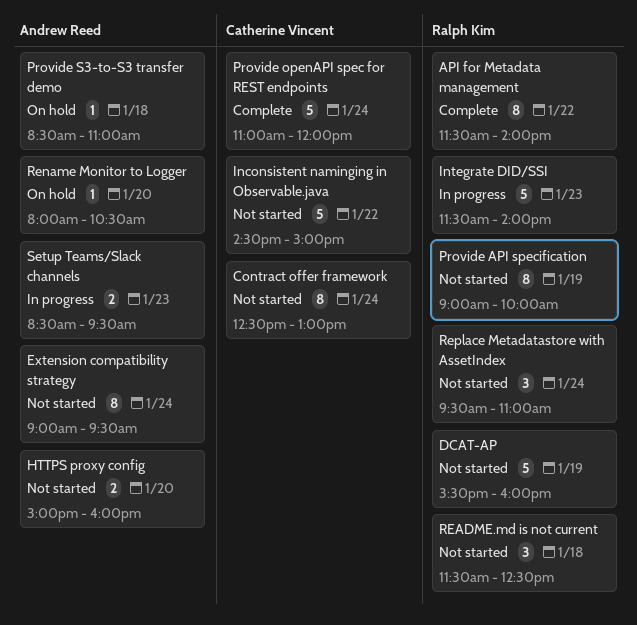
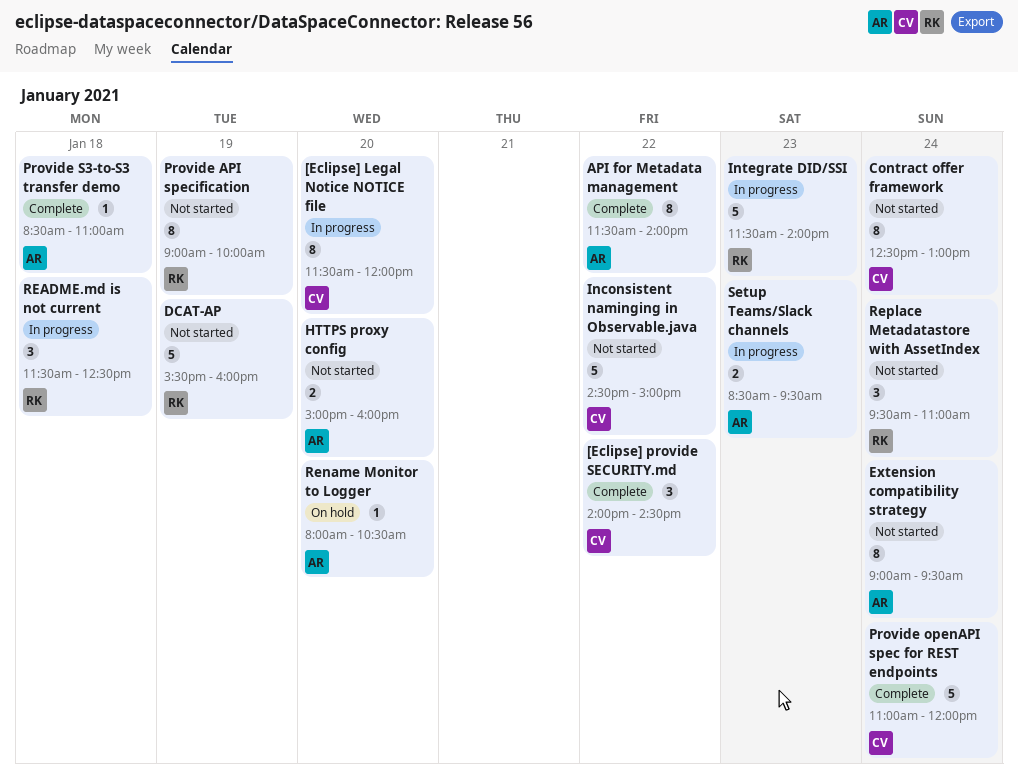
[Eclipse] Legal Notice NOTICE file: none -> present
[Eclipse] provide SECURITY.md: none -> present
API for Metadata management, owner: Ralph Kim -> Andrew Reed
Provide S3-to-S3 transfer demo, status: On hold -> Complete
README.md is not current, status: Not started -> In progress

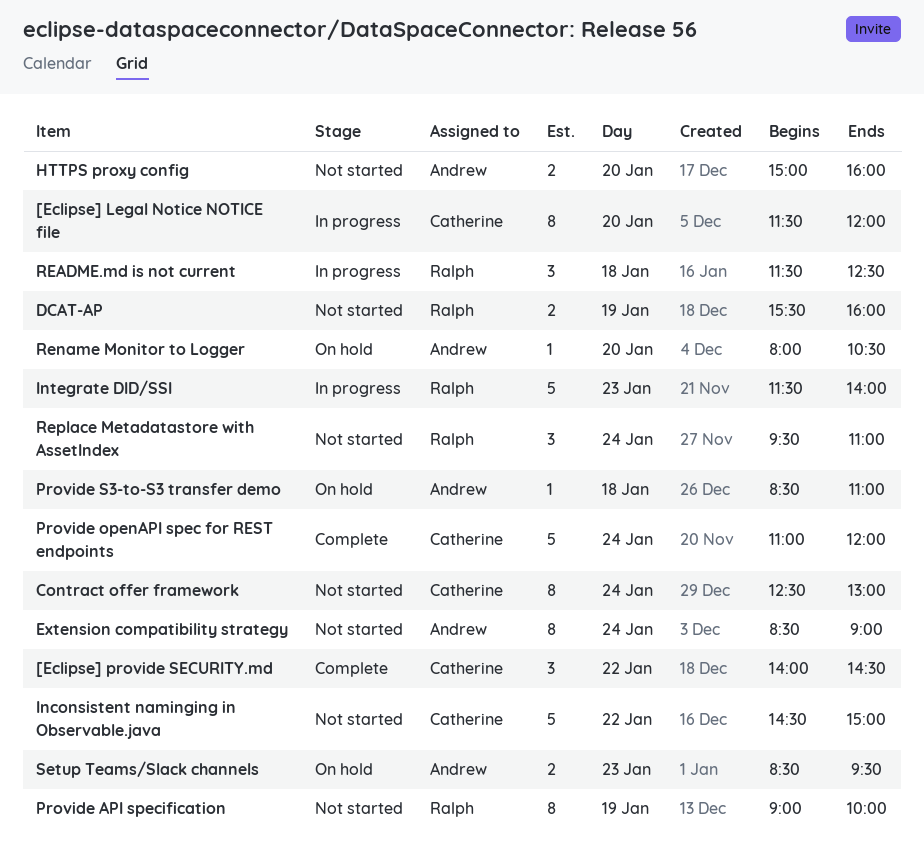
API for Metadata management: present -> none
DCAT-AP, estimate: 5 -> 2
Extension compatibility strategy, begins: 09:00 -> 08:30
Extension compatibility strategy, ends: 09:30 -> 09:00
Provide S3-to-S3 transfer demo, status: Complete -> On hold
Setup Teams/Slack channels, status: In progress -> On hold

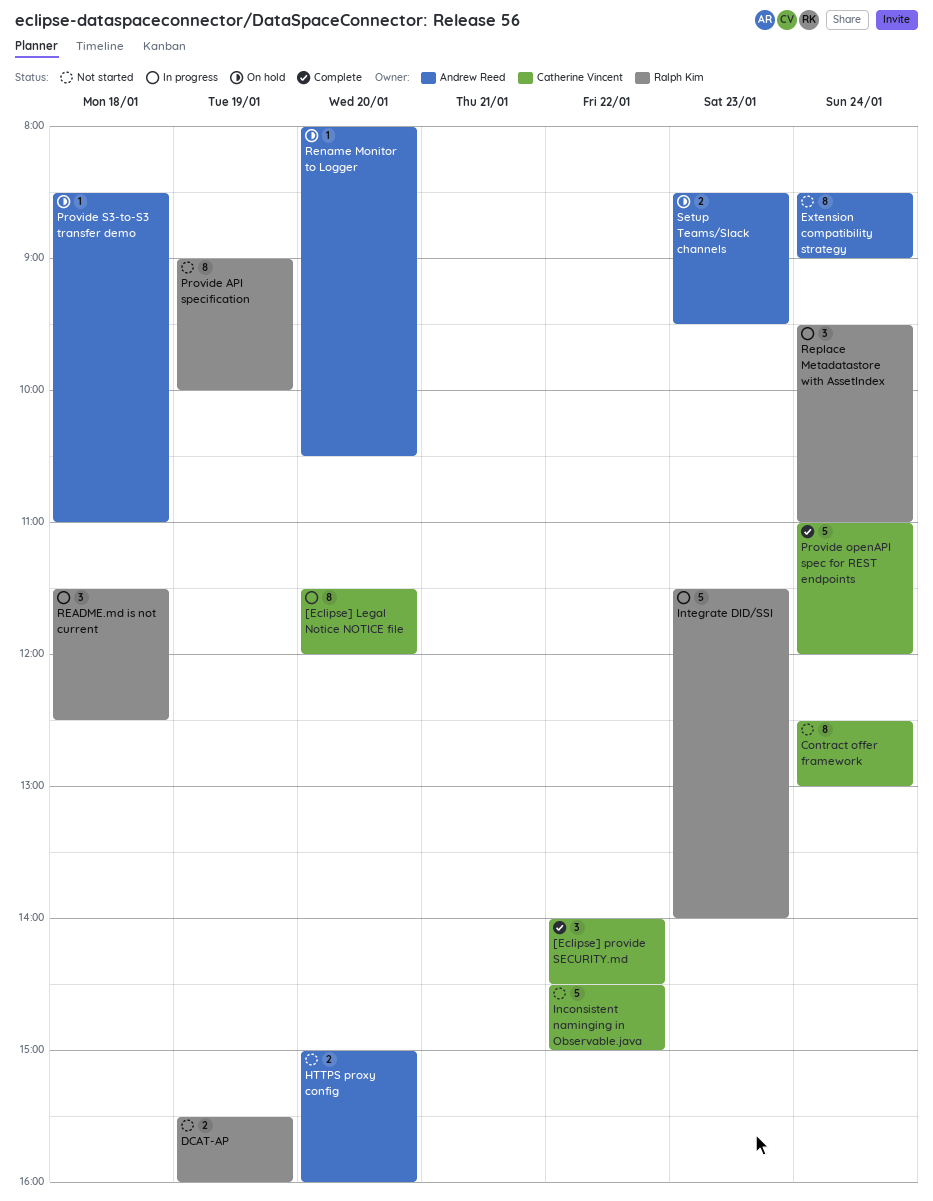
Replace Metadatastore with AssetIndex, status: Not started -> In progress

